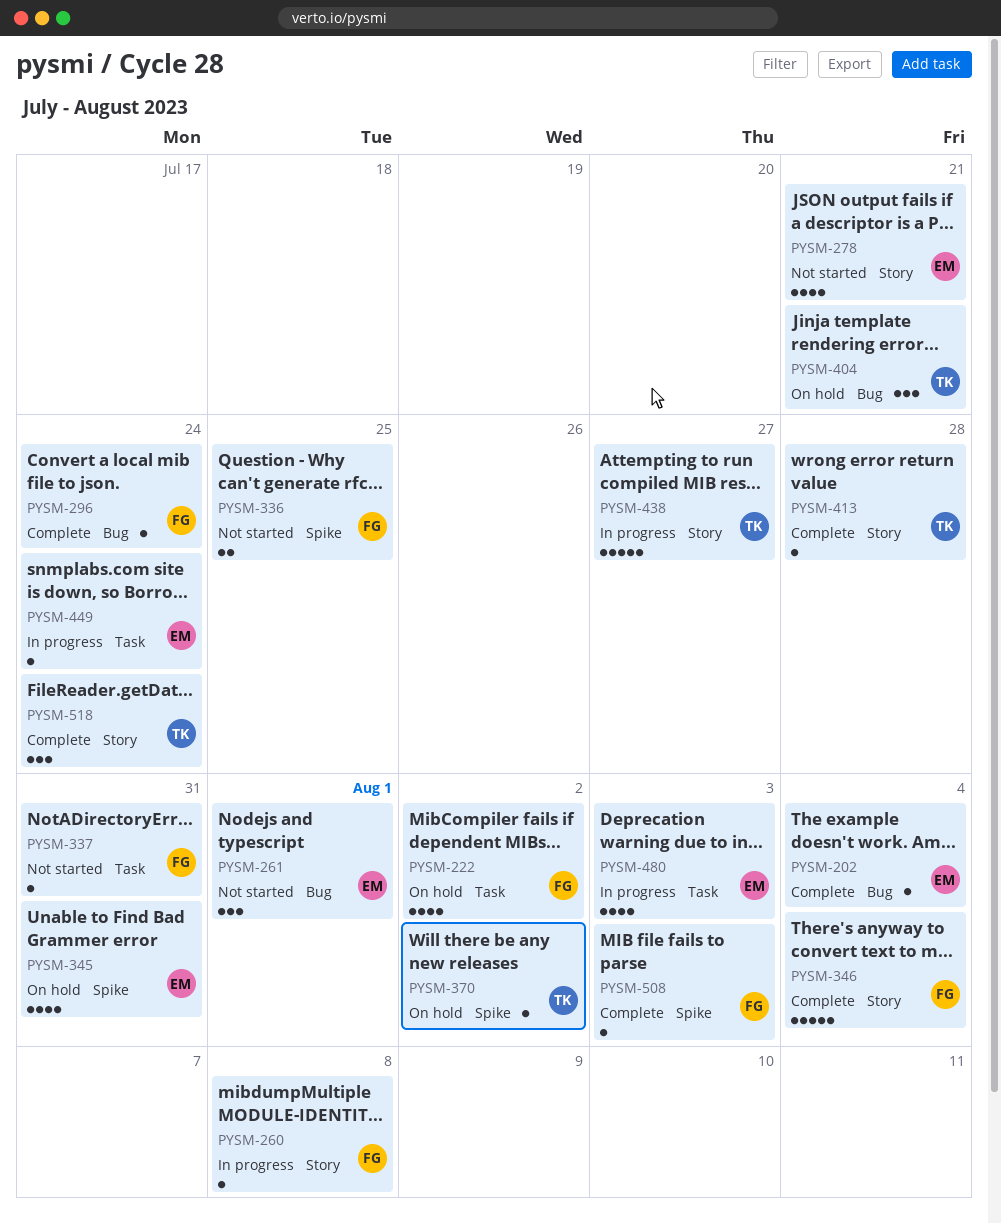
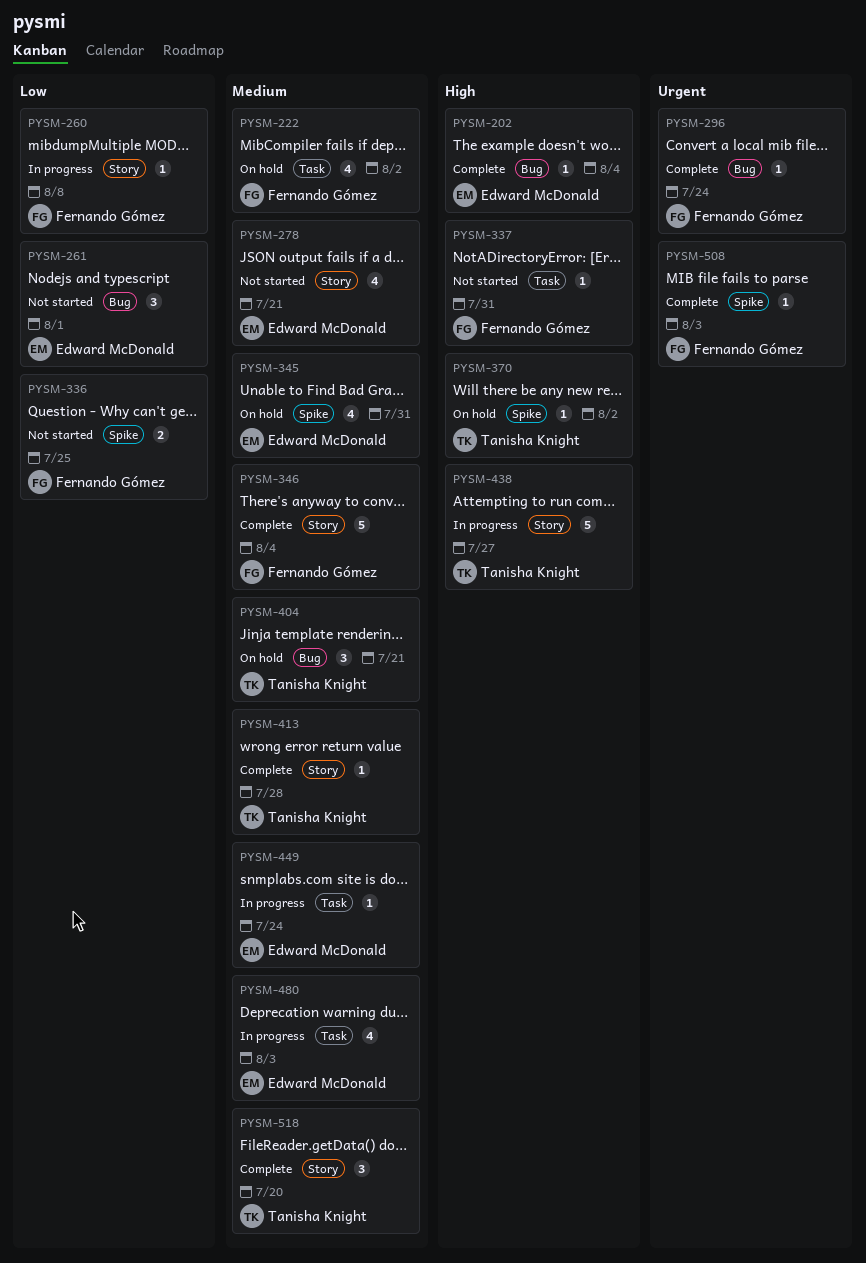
PYSM-518, due: Jul 24 -> Jul 20

